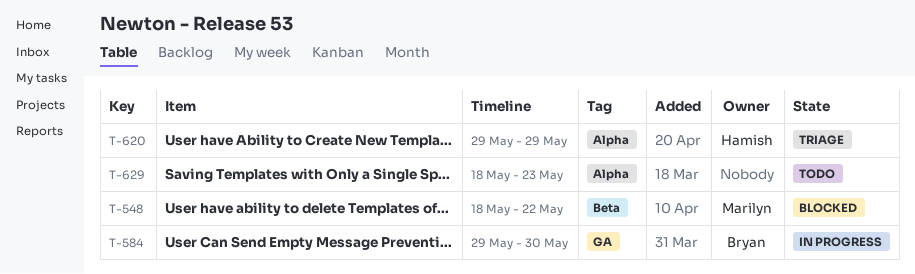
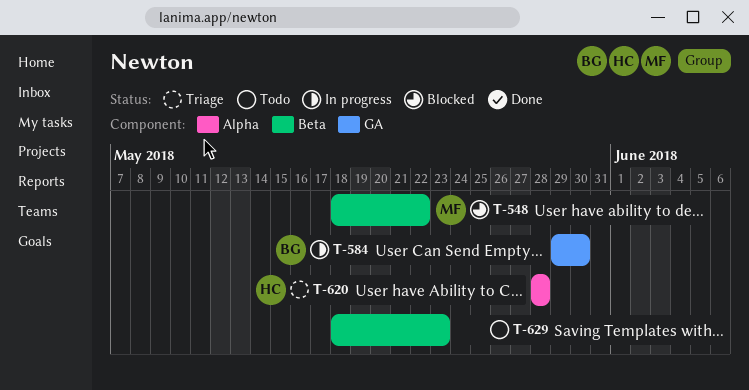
T-620, start: May 29 -> May 28
T-620, due: May 29 -> May 28
T-629, label: Alpha -> Beta

